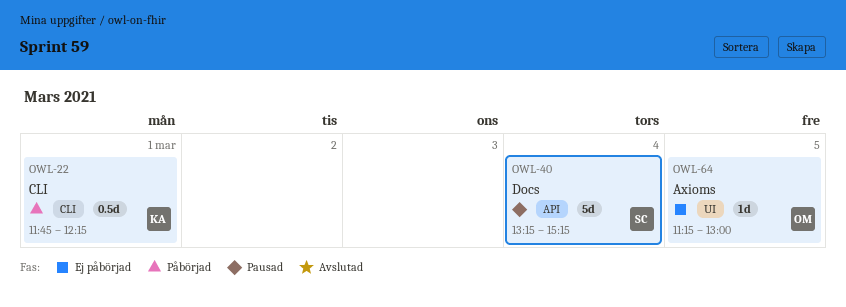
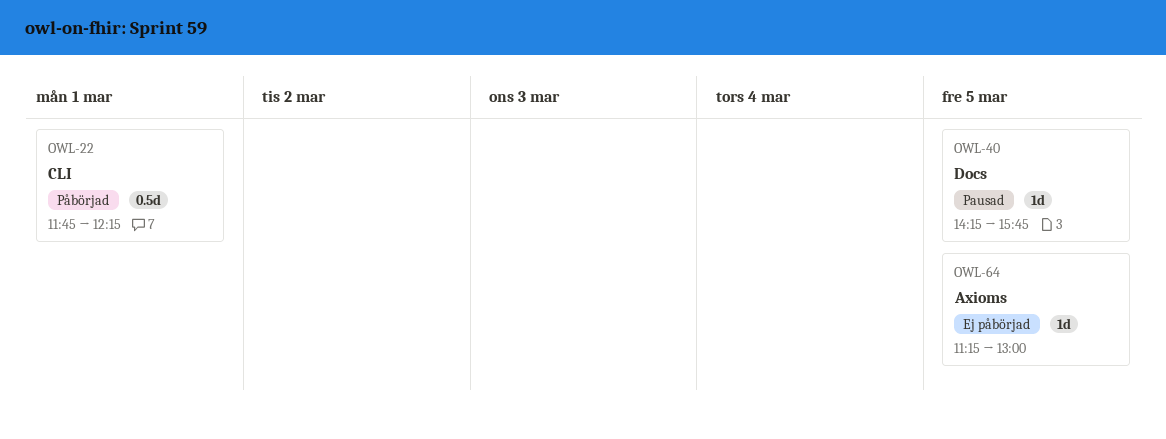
OWL-40, estimate: 5d -> 1d
OWL-40, day: Mar 4 -> Mar 5
OWL-40, begins: 13:15 -> 14:15
OWL-40, ends: 15:15 -> 15:45

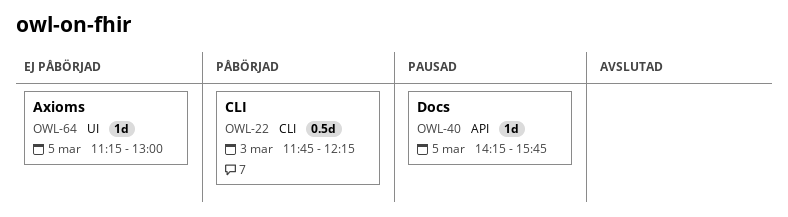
OWL-22, day: Mar 1 -> Mar 3

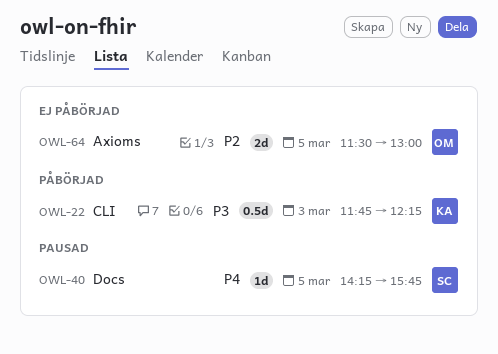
OWL-64, estimate: 1d -> 2d
OWL-64, begins: 11:15 -> 11:30

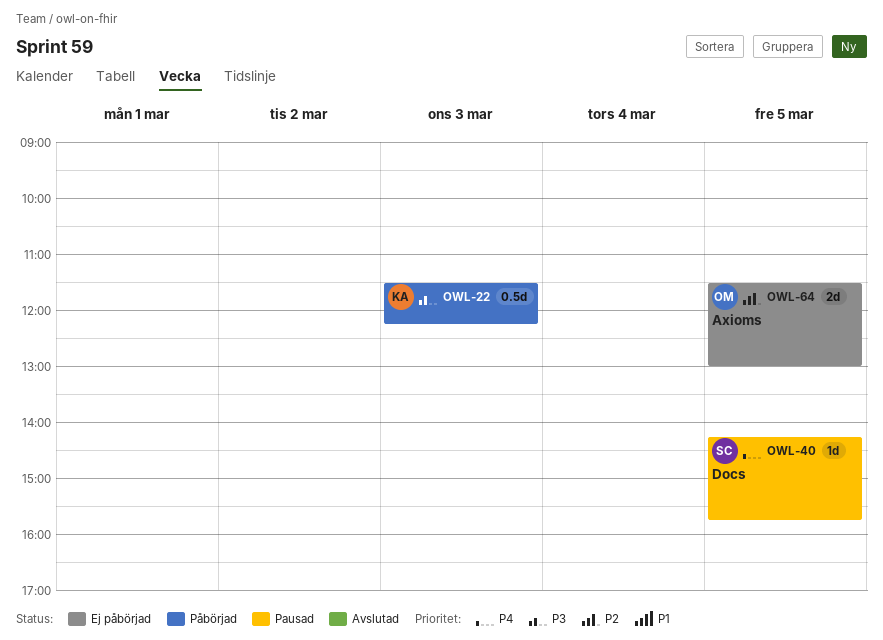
OWL-22, begins: 11:45 -> 11:30

